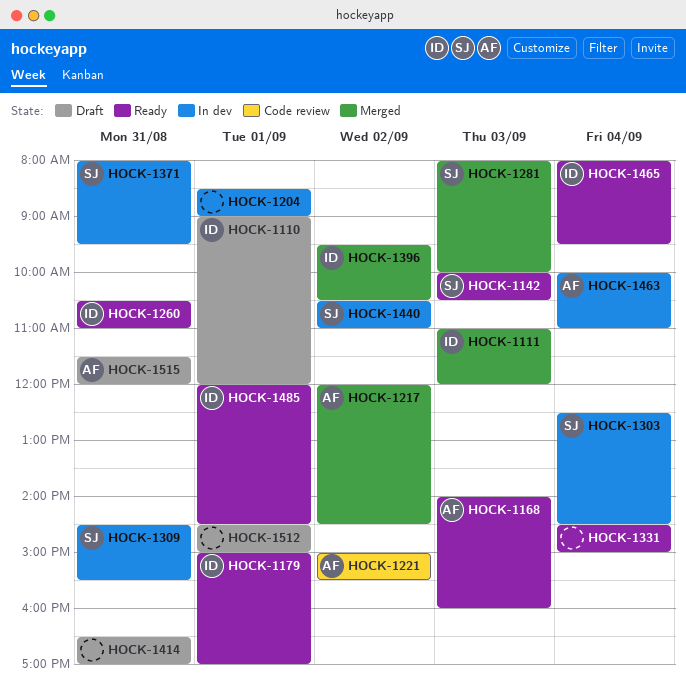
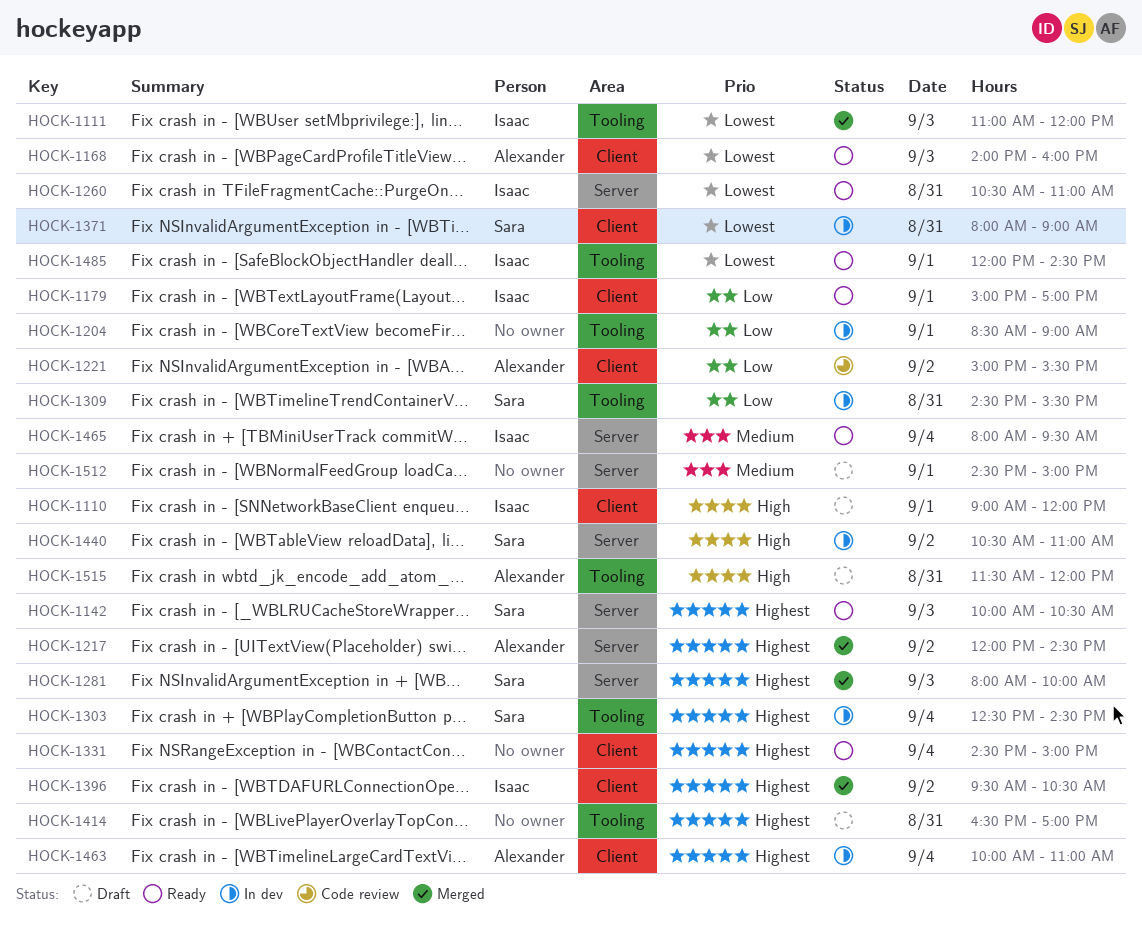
HOCK-1371, ends: 09:30 -> 09:00

